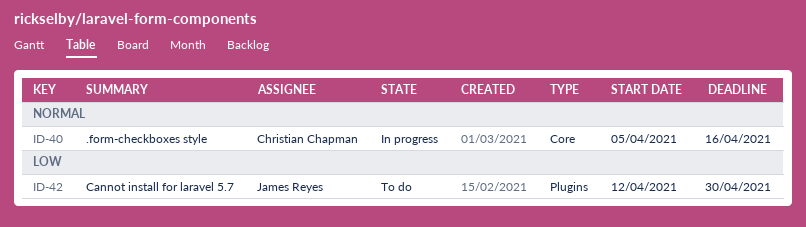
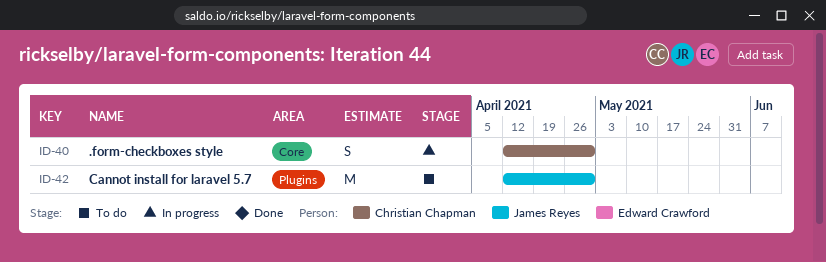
ID-40, start: Apr 5 -> Apr 12
ID-40, due: Apr 16 -> Apr 30

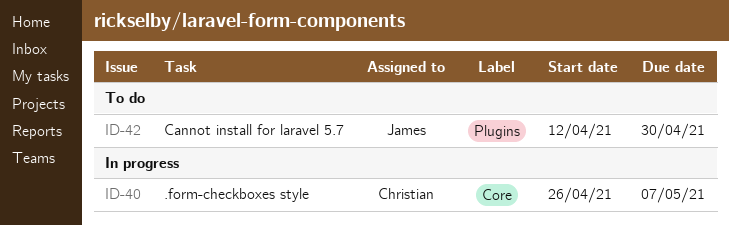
ID-40, start: Apr 12 -> Apr 26
ID-40, due: Apr 30 -> May 7

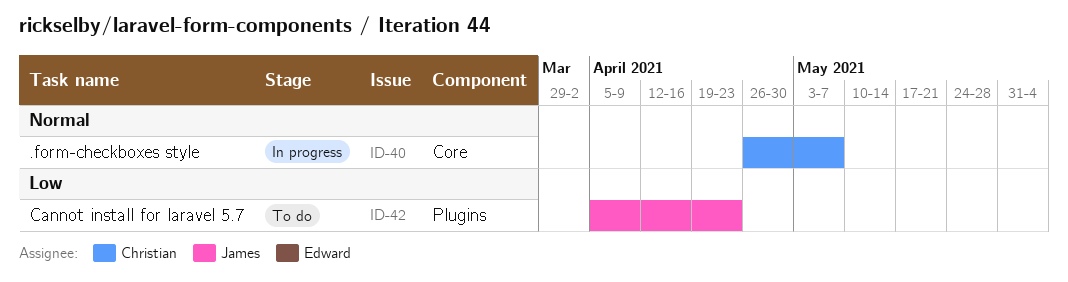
ID-42, start: Apr 12 -> Apr 5
ID-42, due: Apr 30 -> Apr 23

